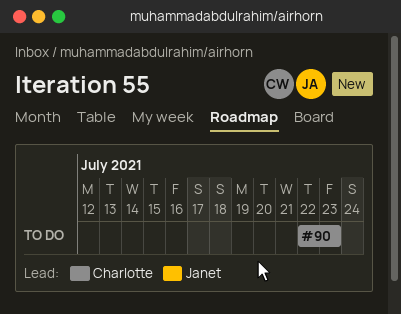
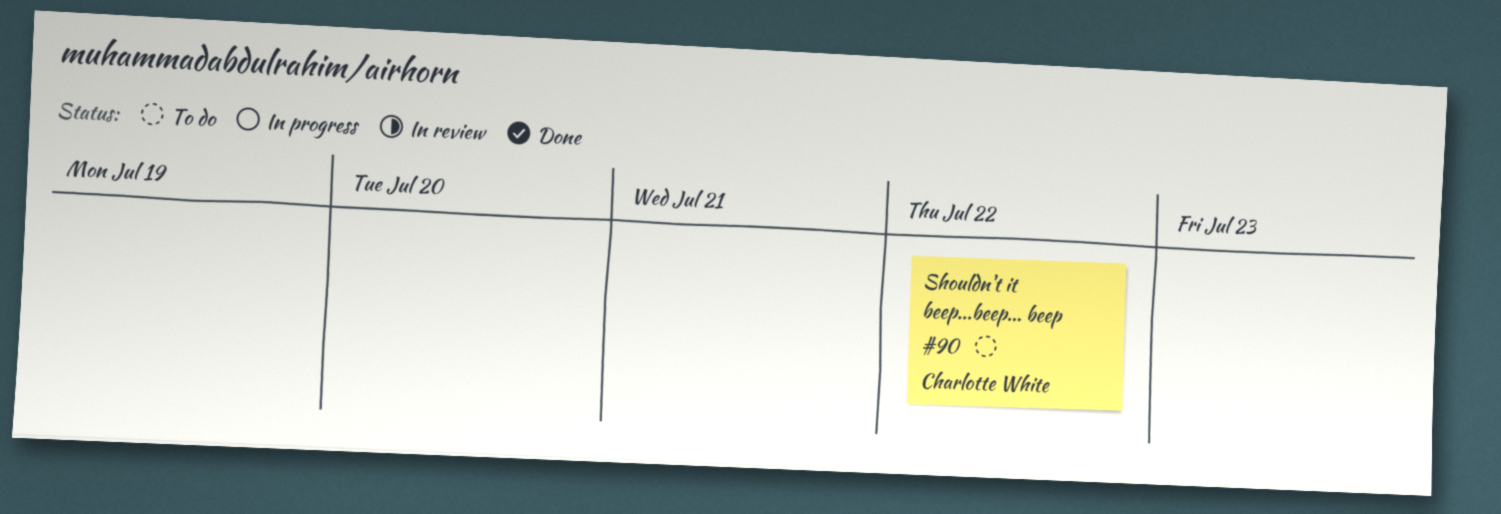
#90, due: Jul 23 -> Jul 22

